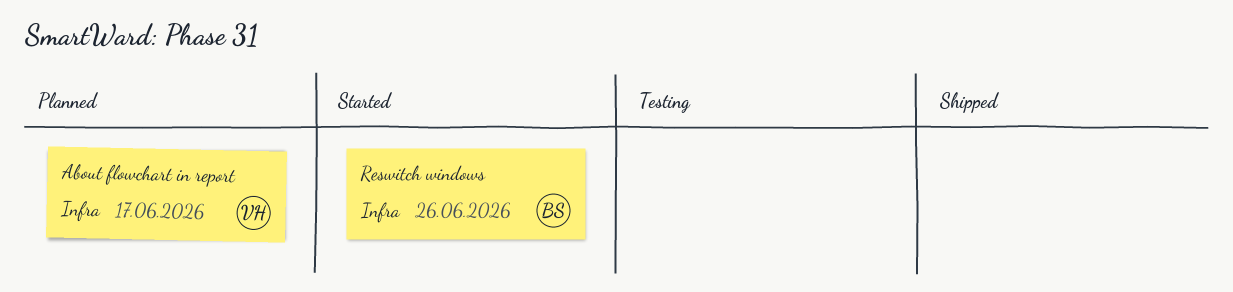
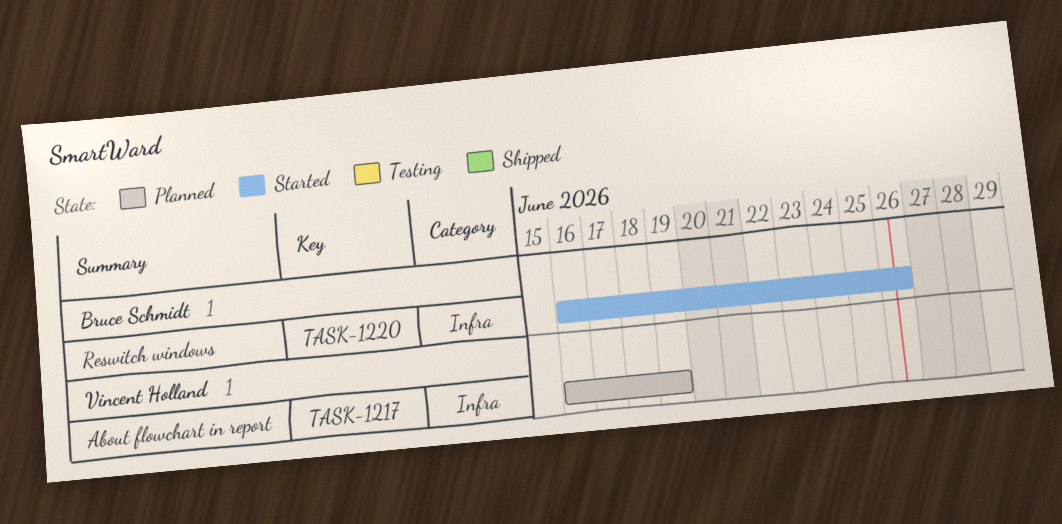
About flowchart in report, due: Jun 17 -> Jun 19

